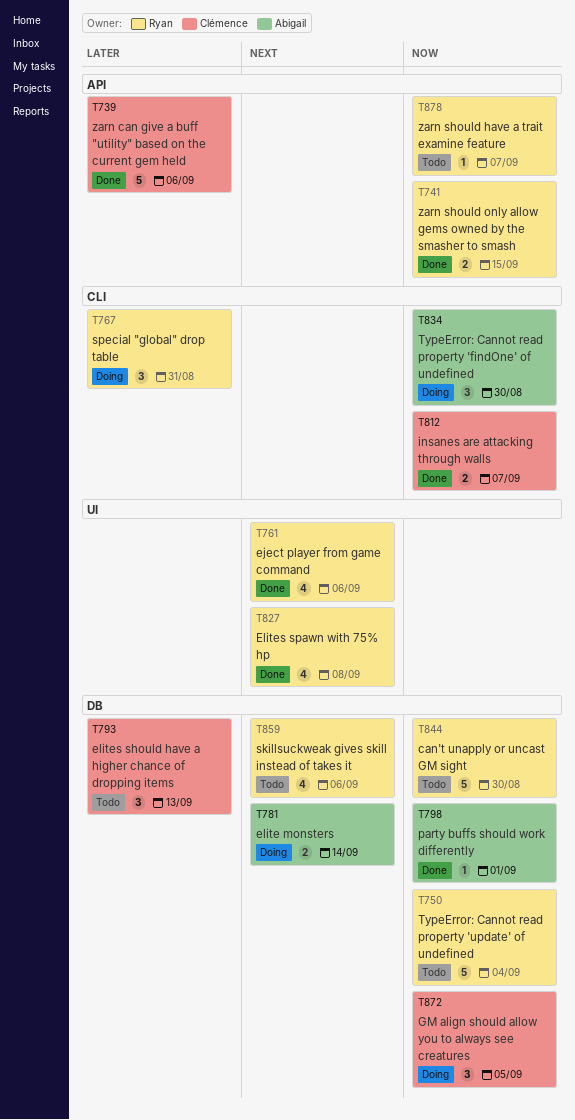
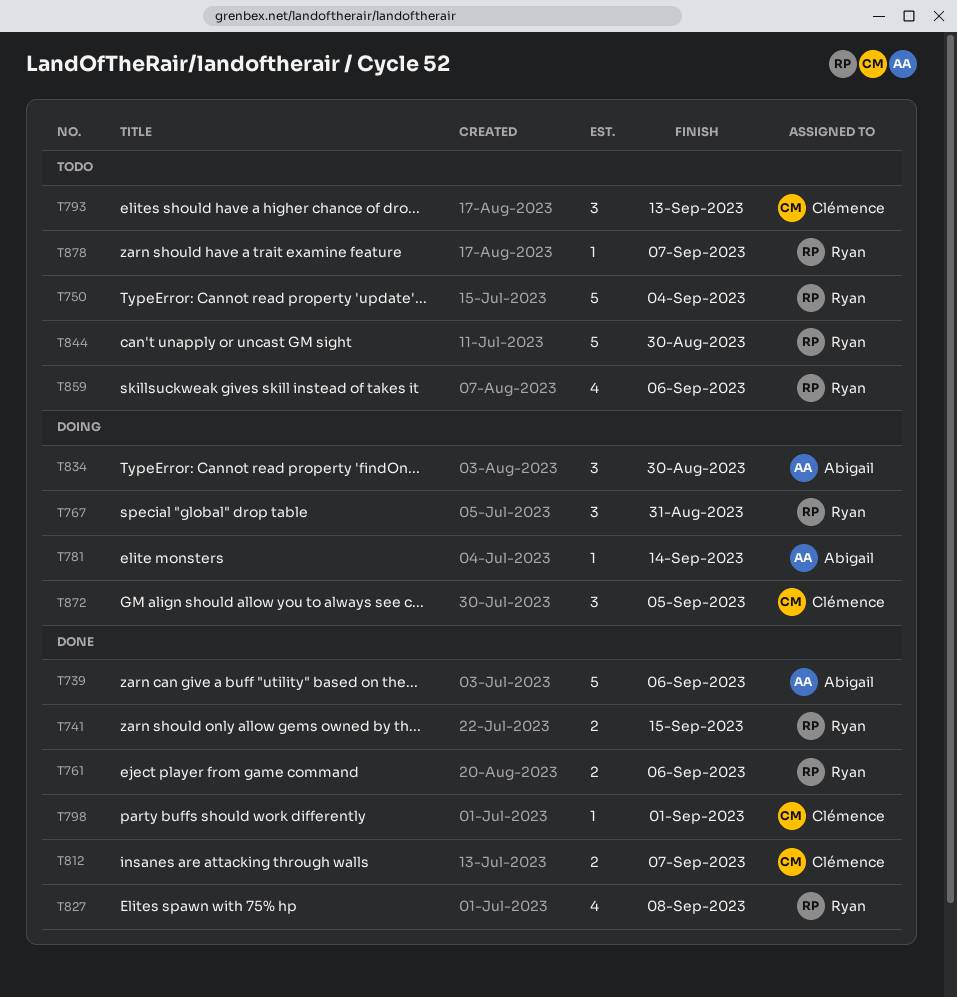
T739, owner: Clémence -> Abigail
T761, estimate: 4 -> 2
T781, estimate: 2 -> 1
T798, owner: Abigail -> Clémence

